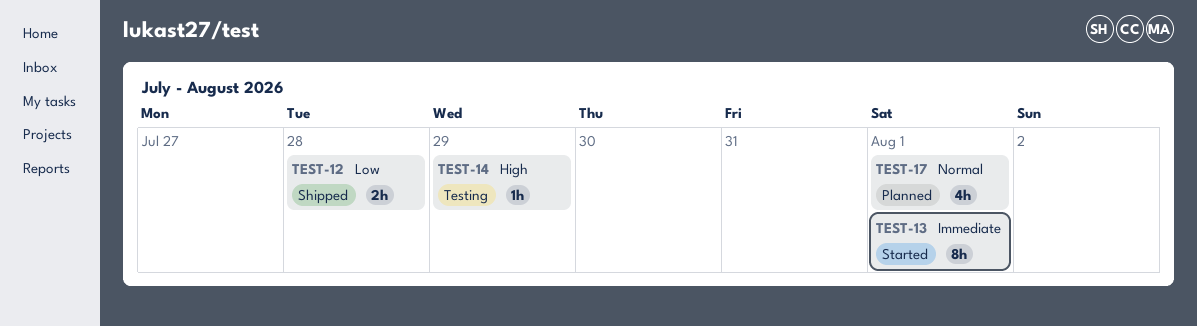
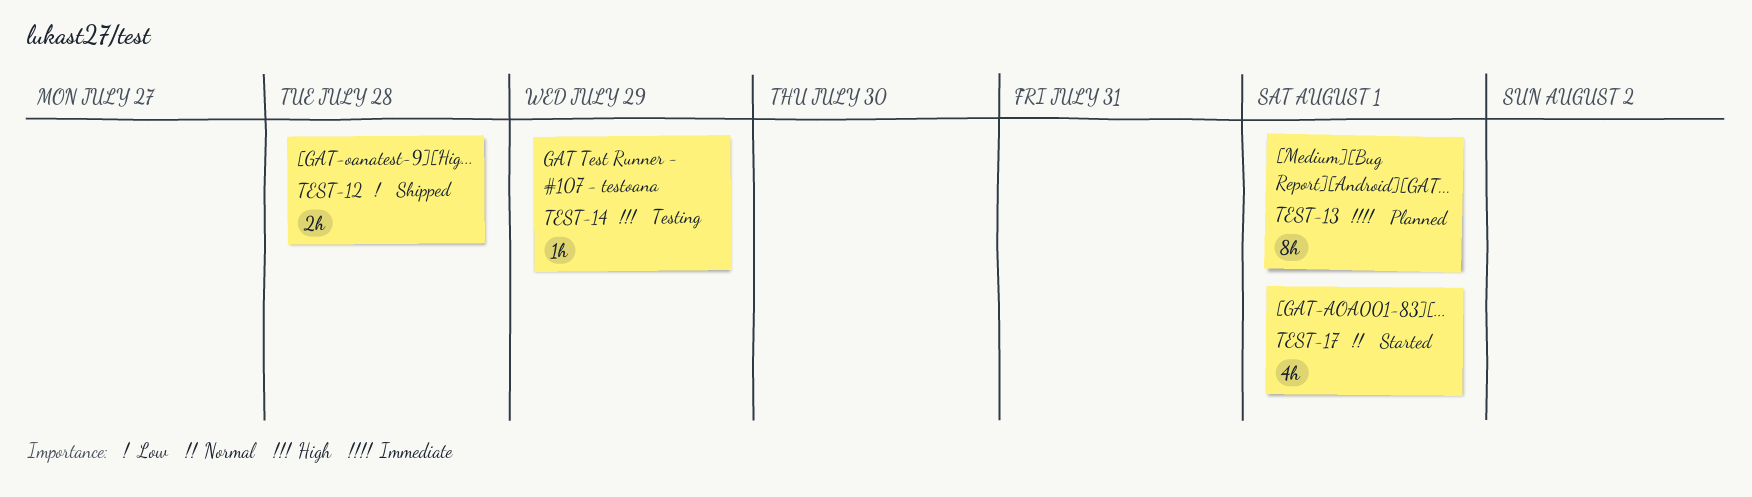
TEST-13, status: Started -> Planned
TEST-17, status: Planned -> Started

